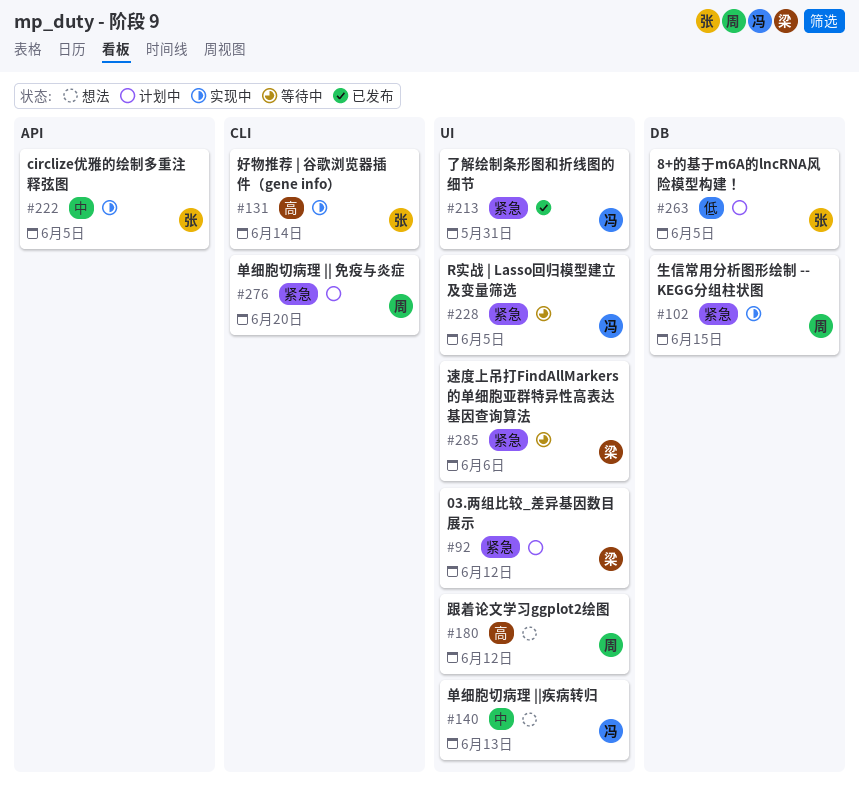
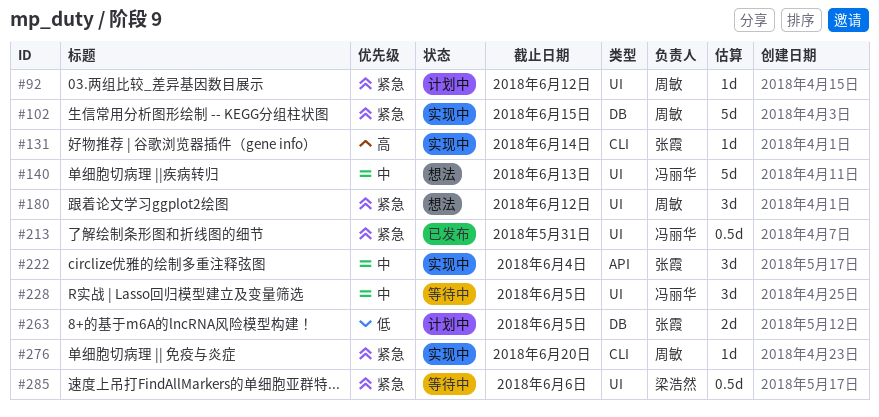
#92, owner: 梁浩然 -> 周敏
#180, priority: 高 -> 紧急
#222, due: Jun 5 -> Jun 4
#228, priority: 紧急 -> 中
#276, status: 计划中 -> 实现中

